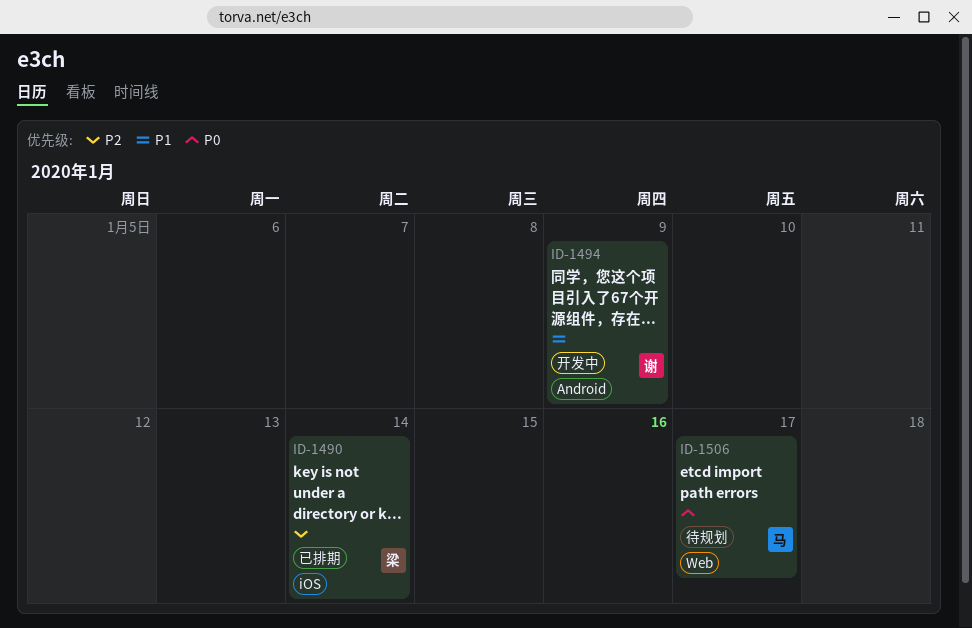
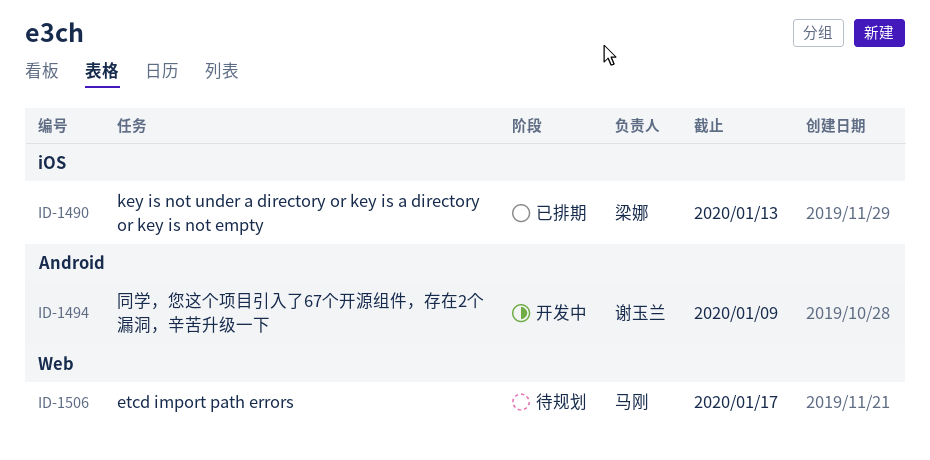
ID-1490, due: Jan 14 -> Jan 13

